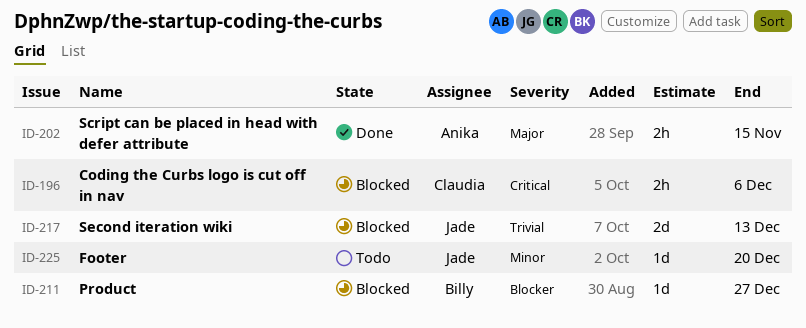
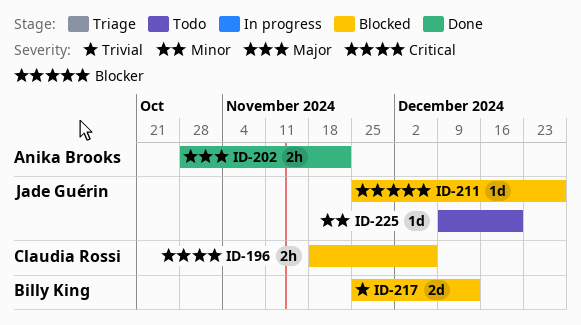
ID-202, due: Nov 15 -> Nov 22
ID-211, owner: Billy King -> Jade Guérin
ID-217, owner: Jade Guérin -> Billy King

